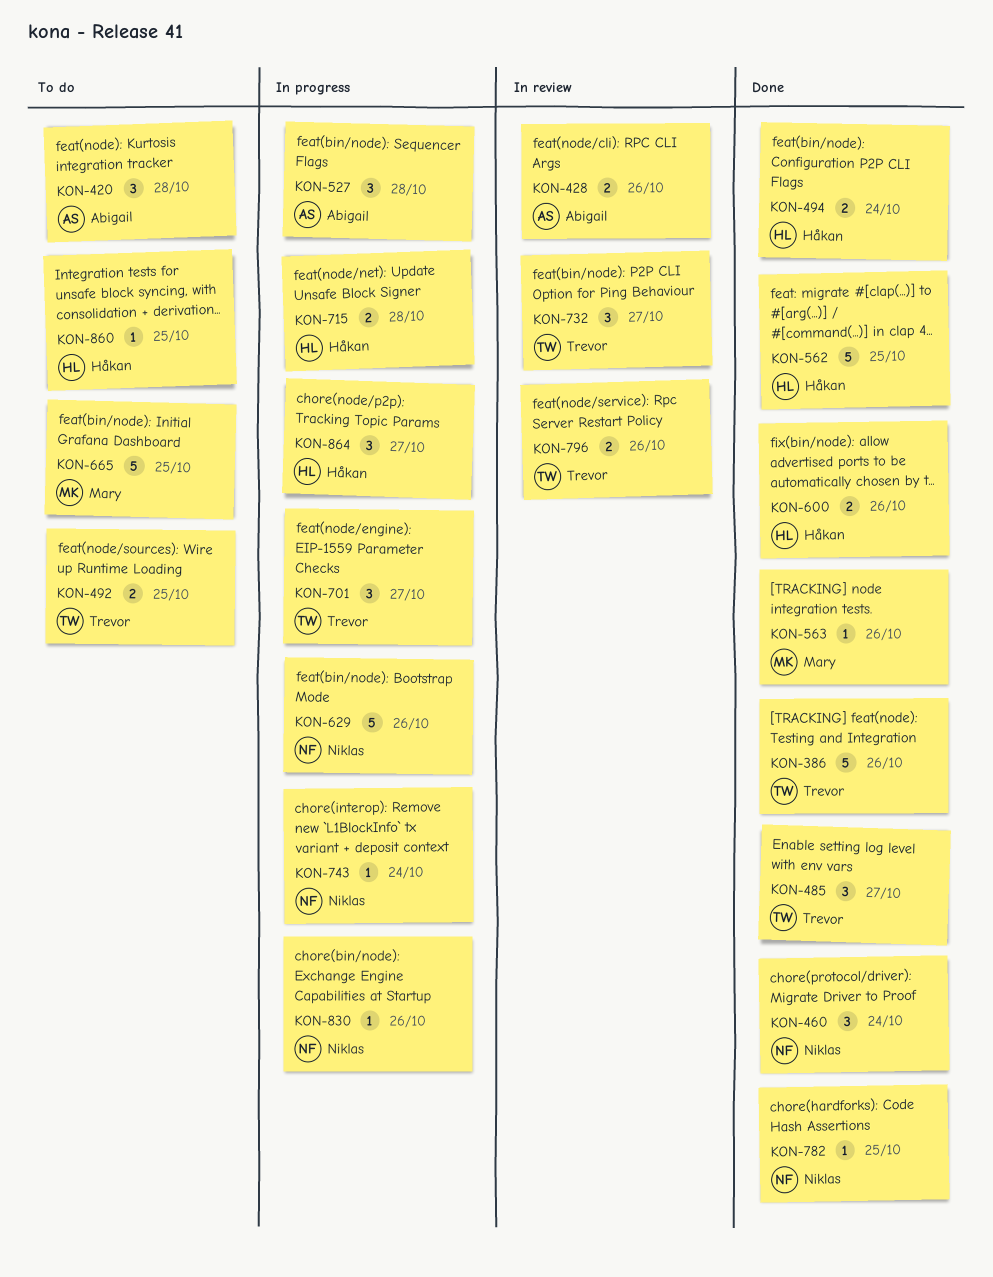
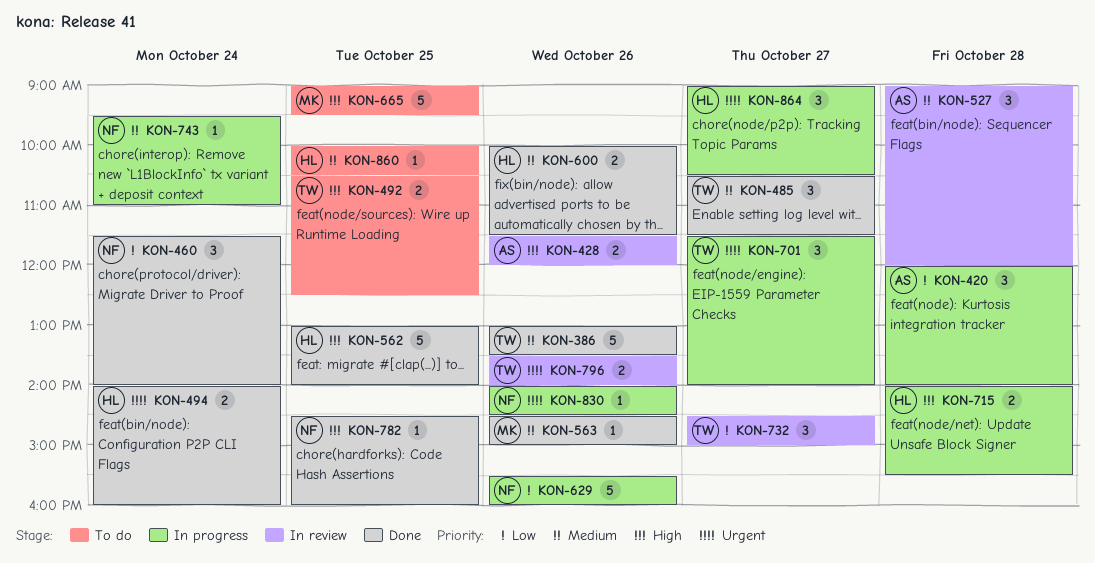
KON-420, status: To do -> In progress
KON-527, status: In progress -> In review

